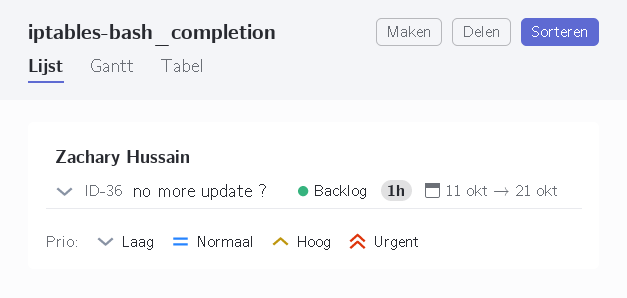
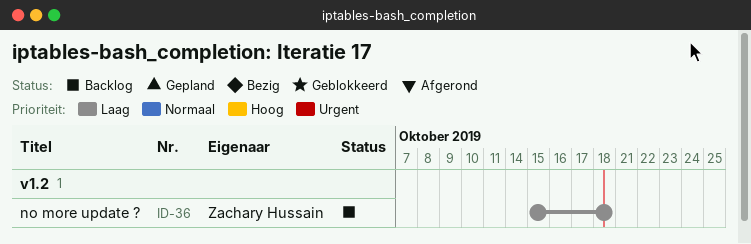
ID-36, start: Oct 11 -> Oct 15
ID-36, due: Oct 21 -> Oct 18

